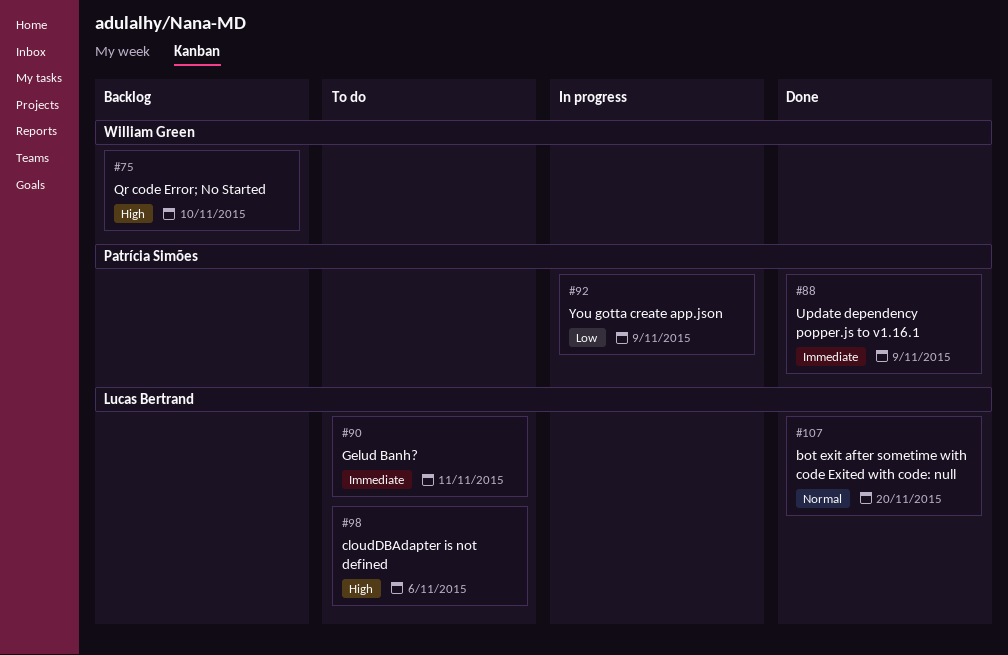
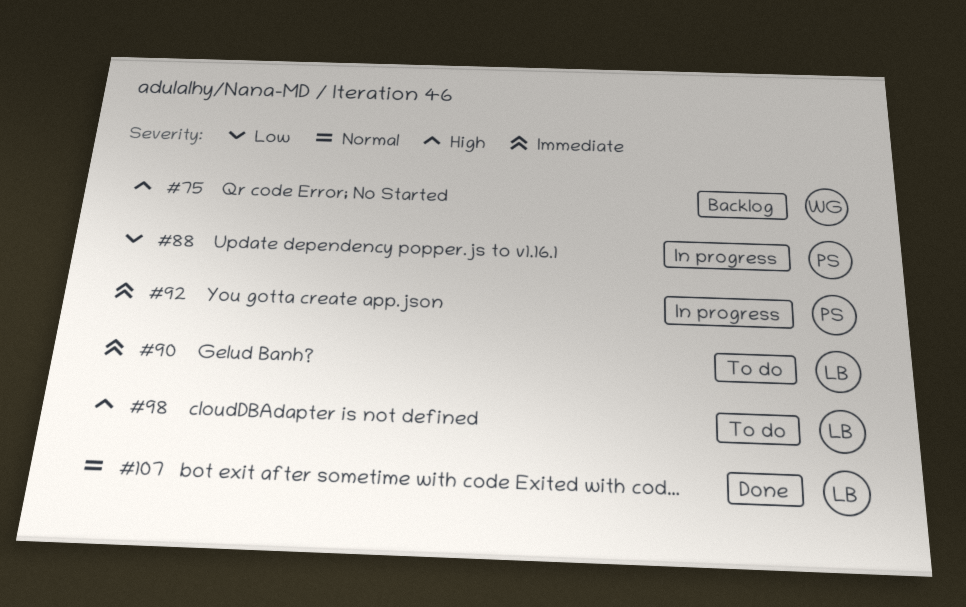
#88, status: Done -> In progress
#88, priority: Immediate -> Low
#92, priority: Low -> Immediate

